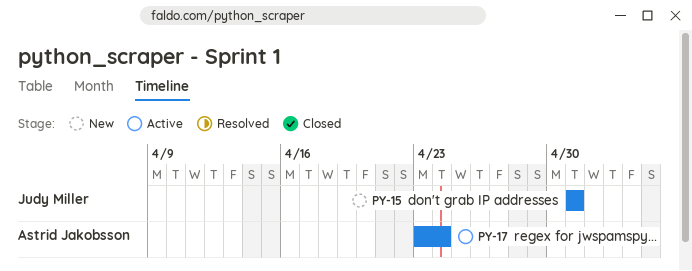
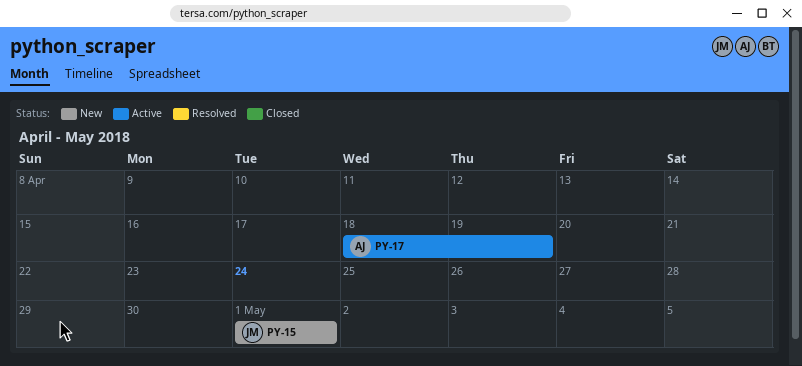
PY-17, start: Apr 23 -> Apr 18
PY-17, due: Apr 24 -> Apr 19

